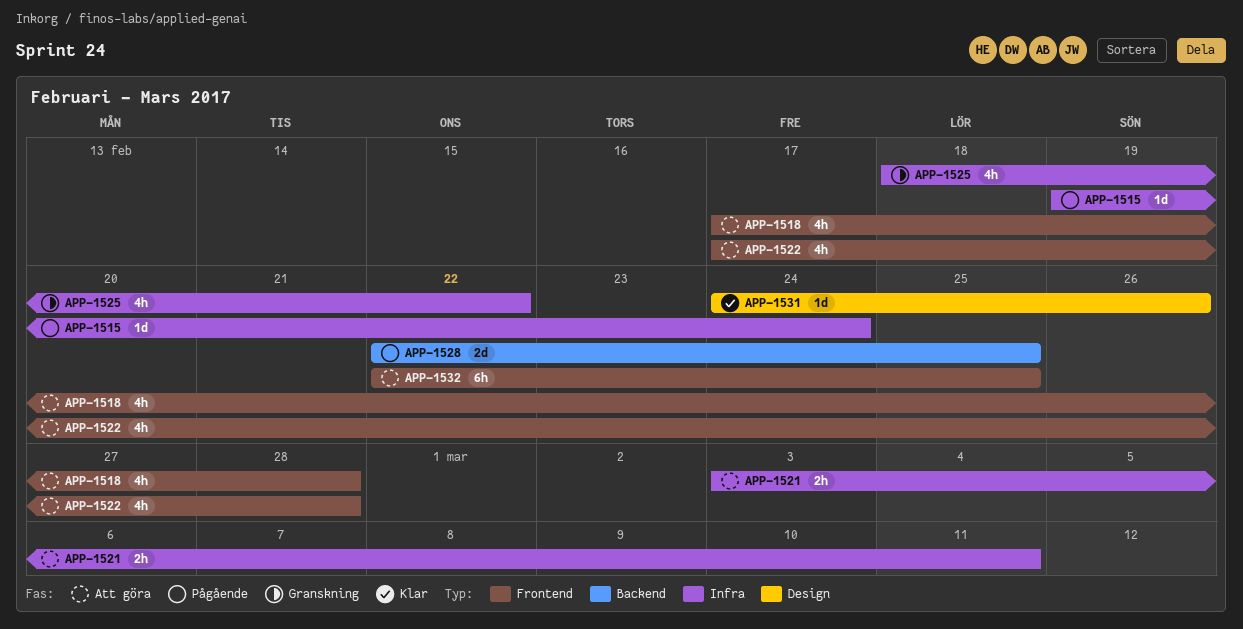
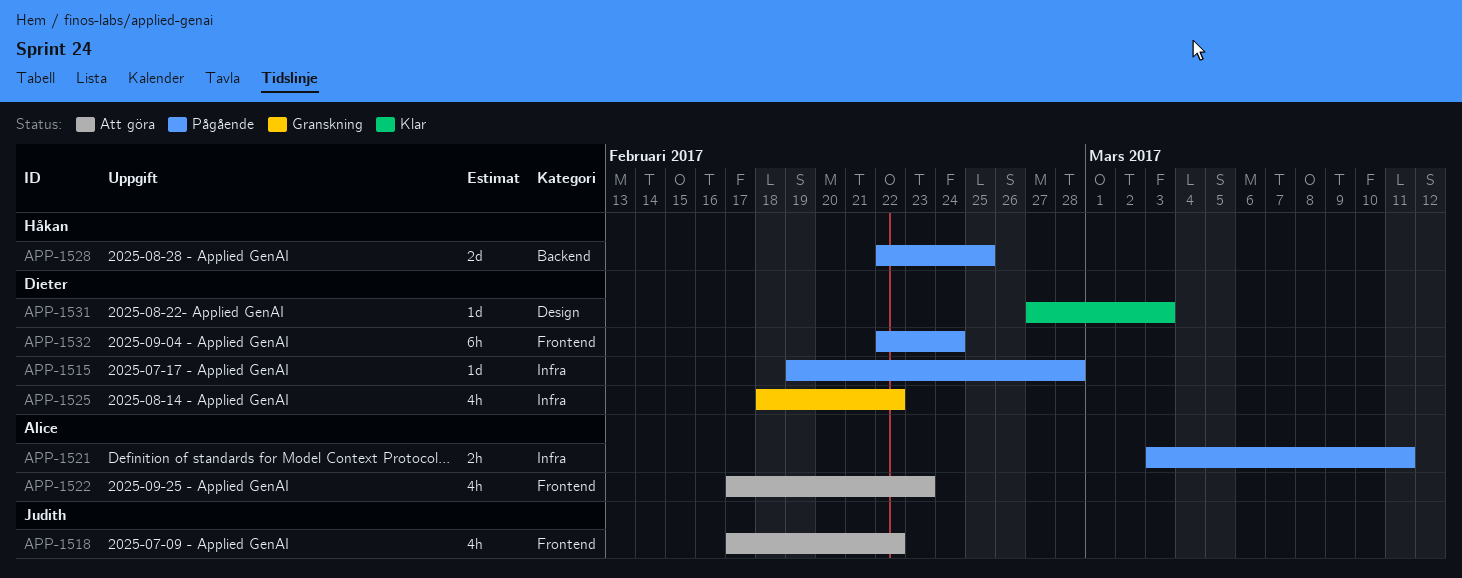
APP-1515, due: Feb 24 -> Feb 28
APP-1518, due: Feb 28 -> Feb 22
APP-1521, status: Att göra -> Pågående
APP-1522, due: Feb 28 -> Feb 23
APP-1531, start: Feb 24 -> Feb 27
APP-1531, due: Feb 26 -> Mar 3
APP-1532, status: Att göra -> Pågående
APP-1532, due: Feb 25 -> Feb 24

